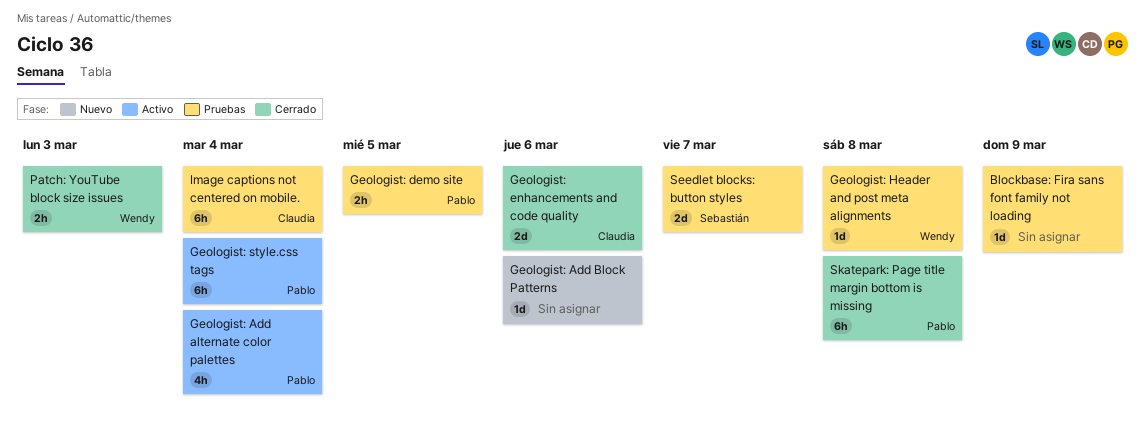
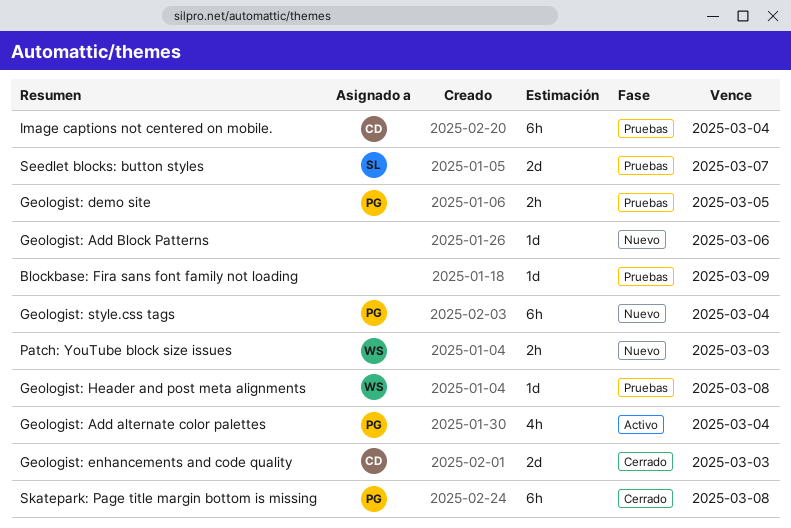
Geologist: enhancements and code quality, due: Mar 6 -> Mar 3
Geologist: style.css tags, status: Activo -> Nuevo
Patch: YouTube block size issues, status: Cerrado -> Nuevo

